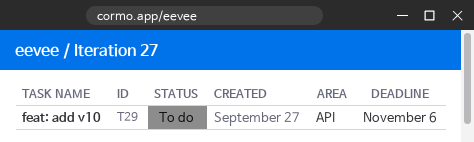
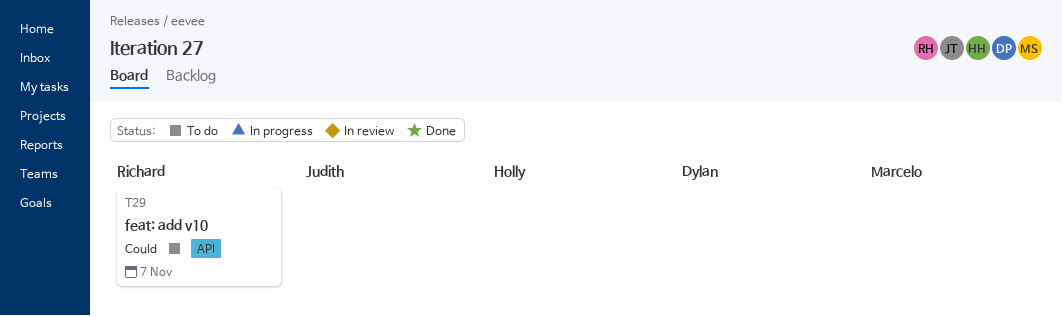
T29, due: Nov 6 -> Nov 7

